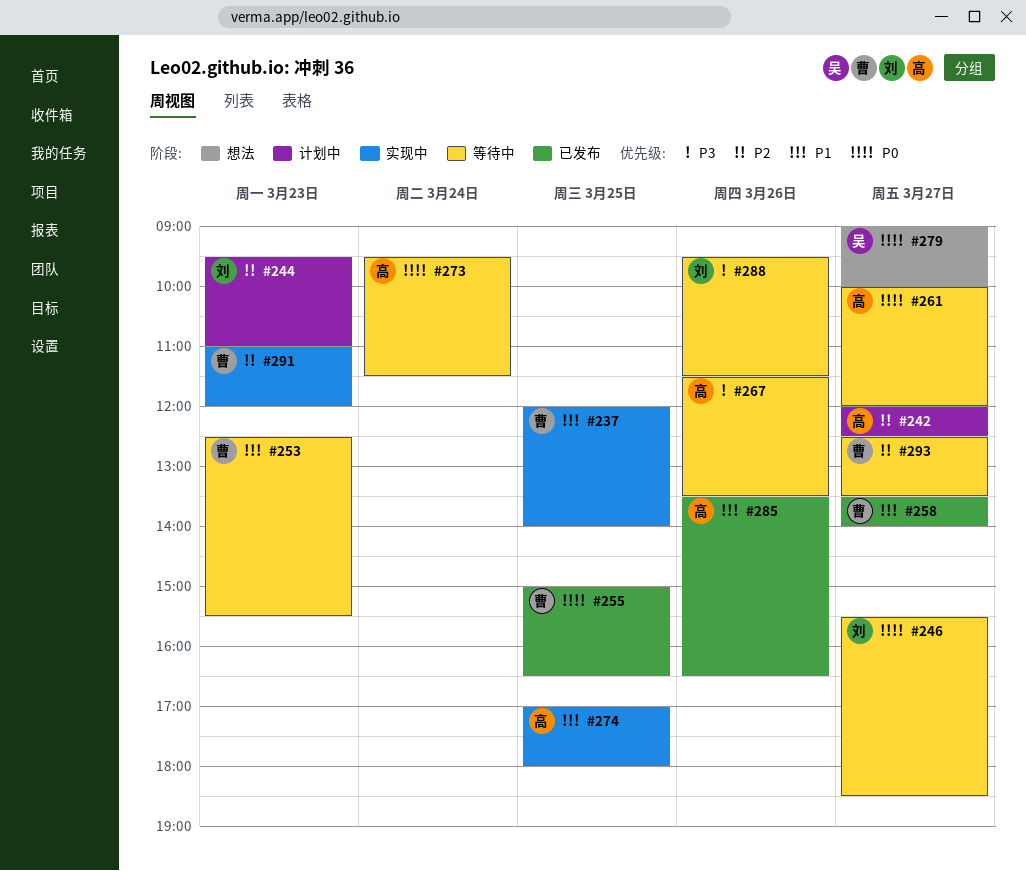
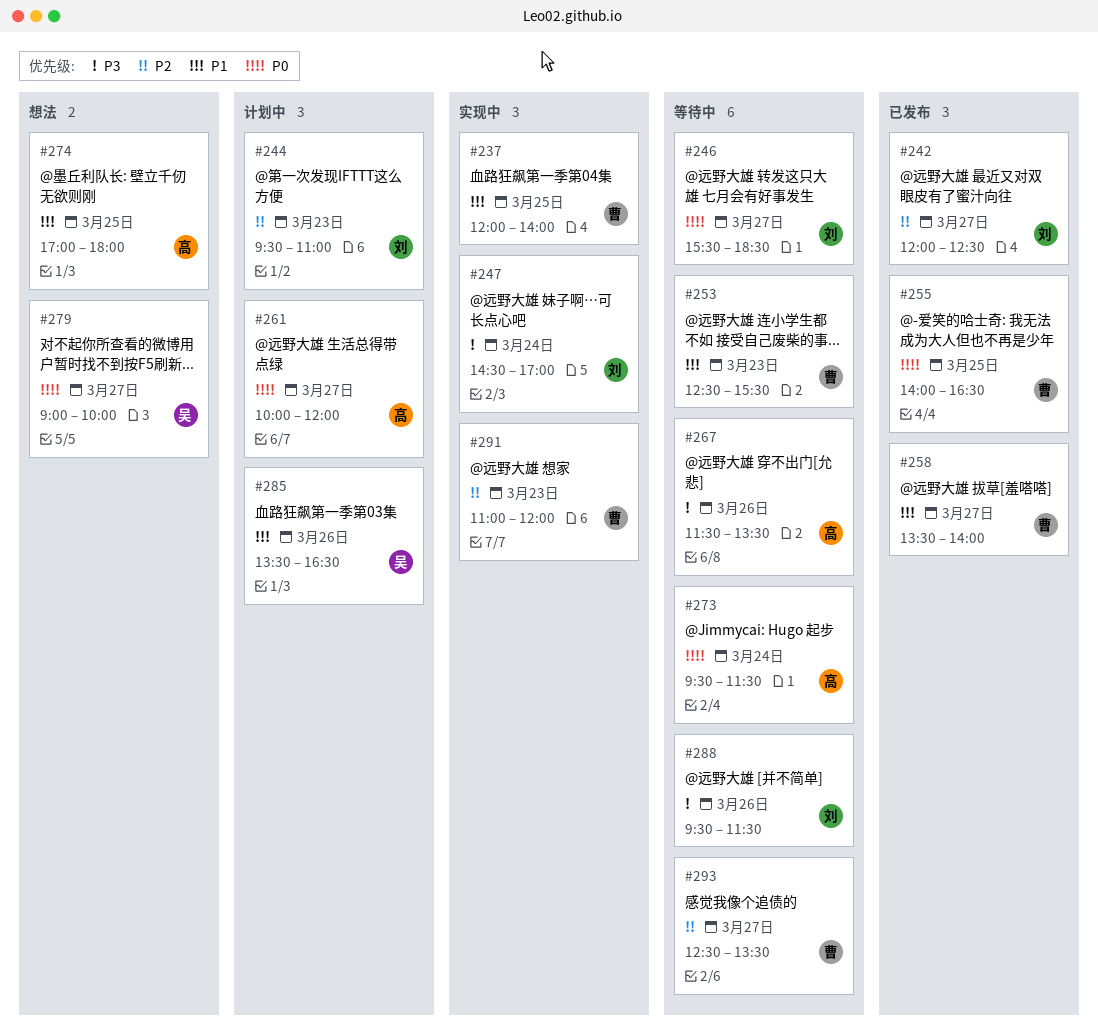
#242, status: 计划中 -> 已发布
#242, owner: 高 -> 刘
#247: none -> present
#255, begins: 15:00 -> 14:00
#261, status: 等待中 -> 计划中
#274, status: 实现中 -> 想法
#285, status: 已发布 -> 计划中
#285, owner: 高 -> 吴

